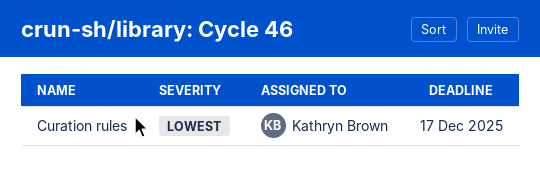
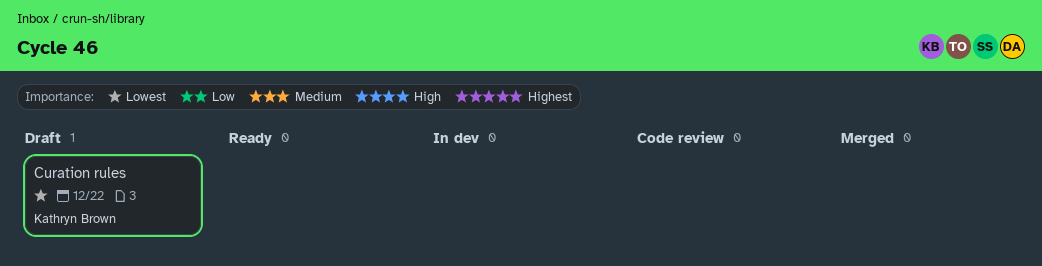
Curation rules, due: Dec 17 -> Dec 22

